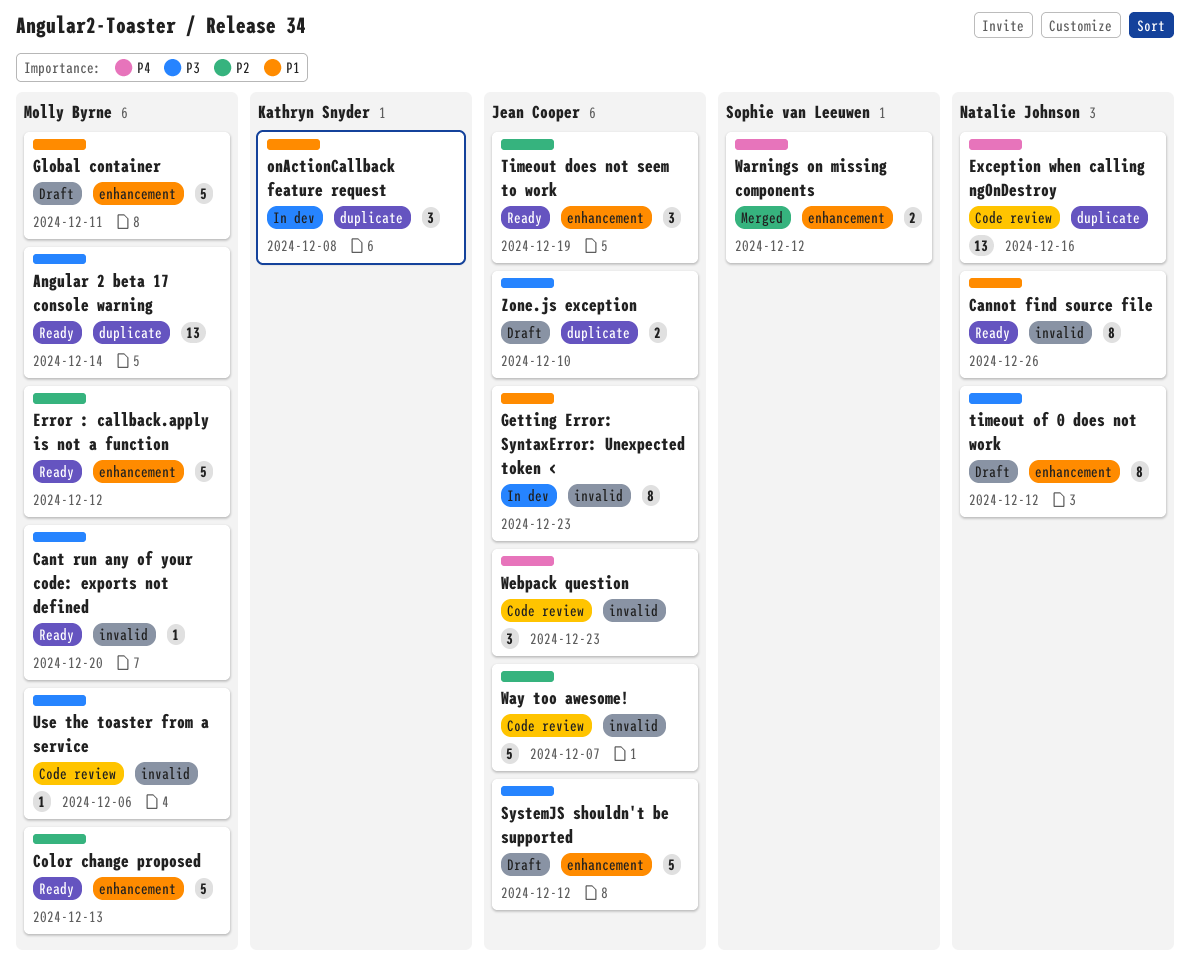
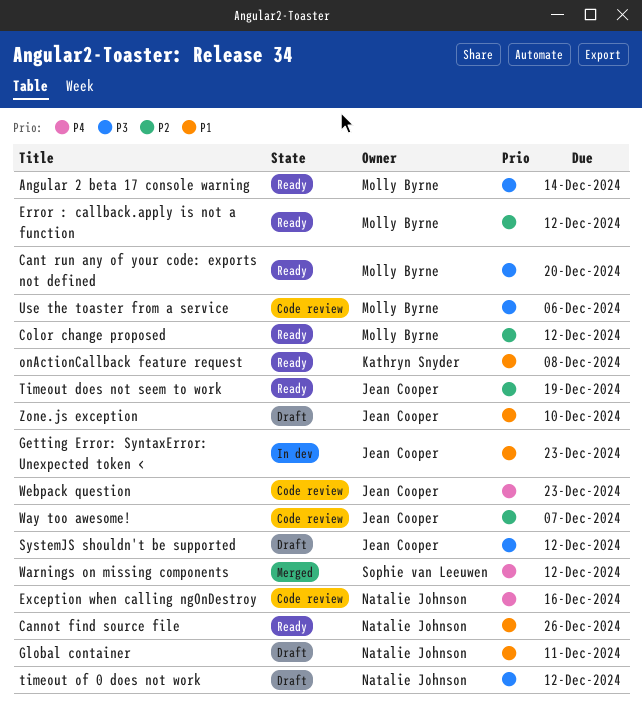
Color change proposed, due: Dec 13 -> Dec 12
Global container, owner: Molly Byrne -> Natalie Johnson
onActionCallback feature request, status: In dev -> Ready
Zone.js exception, priority: P3 -> P1

